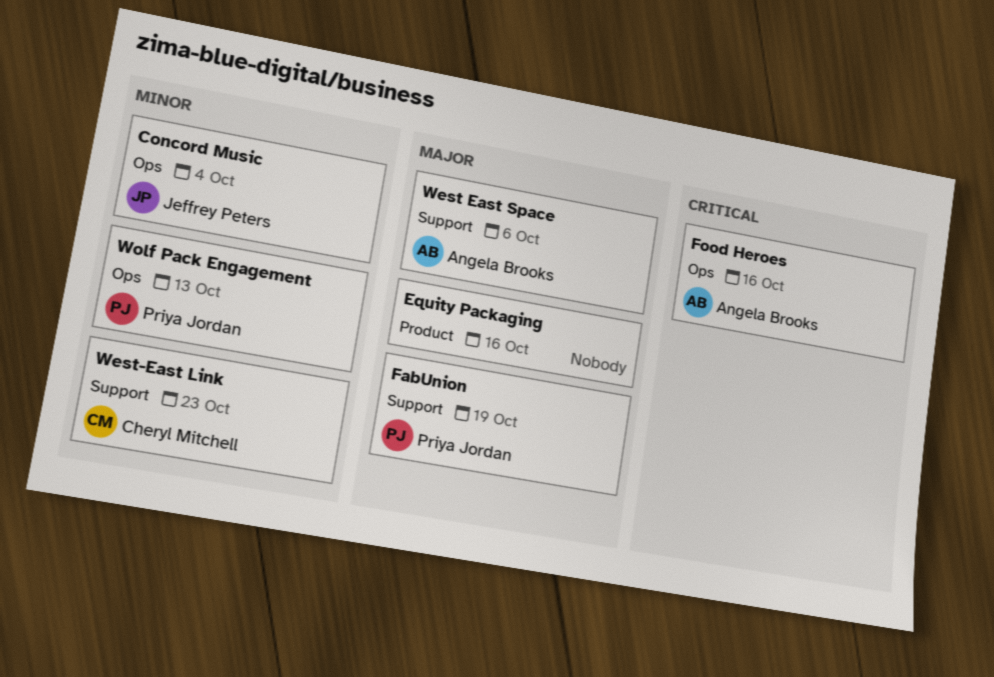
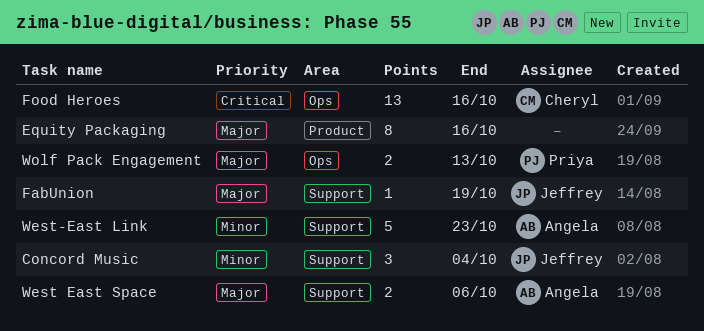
Concord Music, label: Ops -> Support
FabUnion, owner: Priya Jordan -> Jeffrey Peters
Food Heroes, owner: Angela Brooks -> Cheryl Mitchell
West-East Link, owner: Cheryl Mitchell -> Angela Brooks
Wolf Pack Engagement, priority: Minor -> Major

